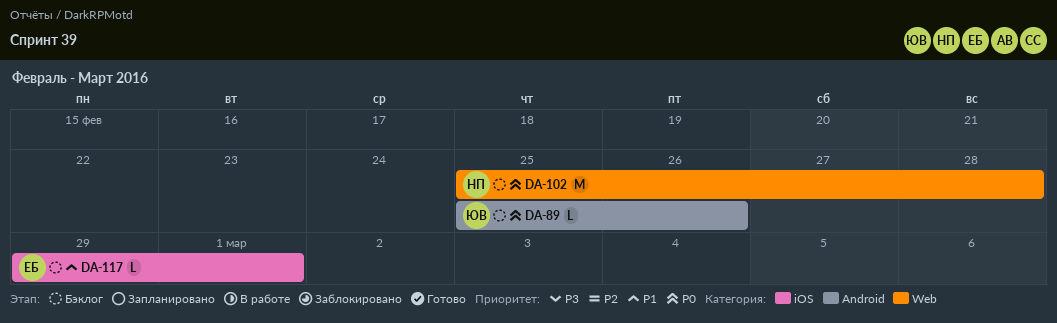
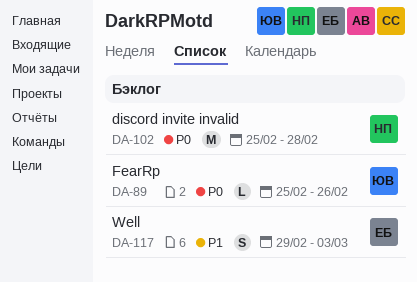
DA-117, estimate: L -> S
DA-117, due: Mar 1 -> Mar 3

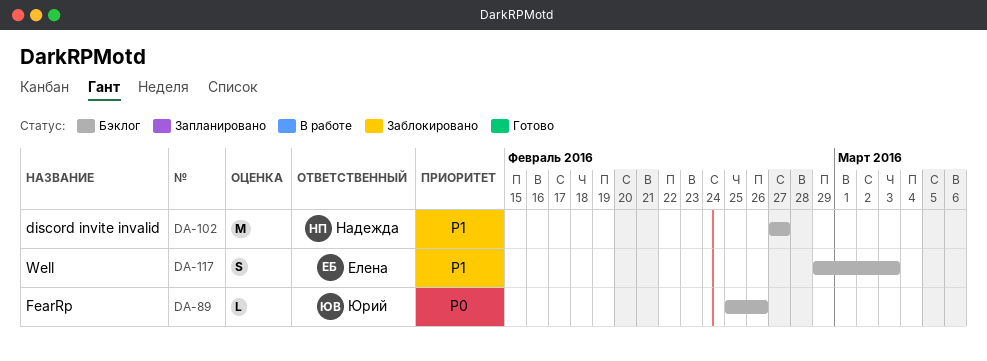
DA-102, priority: P0 -> P1
DA-102, start: Feb 25 -> Feb 27
DA-102, due: Feb 28 -> Feb 27

